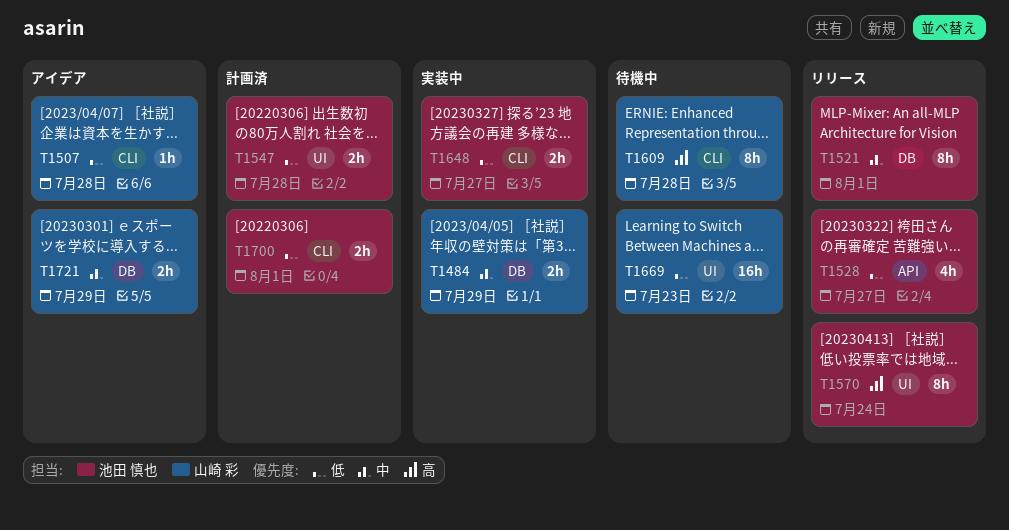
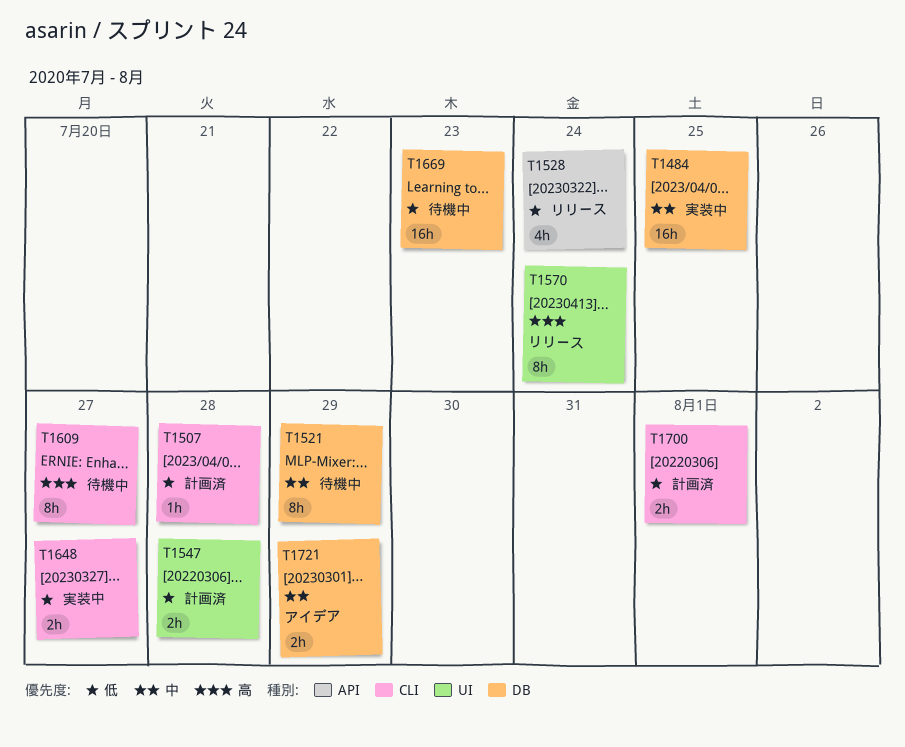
T1484, estimate: 2h -> 16h
T1484, due: Jul 29 -> Jul 25
T1507, status: アイデア -> 計画済
T1521, status: リリース -> 待機中
T1521, due: Aug 1 -> Jul 29
T1528, due: Jul 27 -> Jul 24
T1609, due: Jul 28 -> Jul 27
T1669, label: UI -> DB

